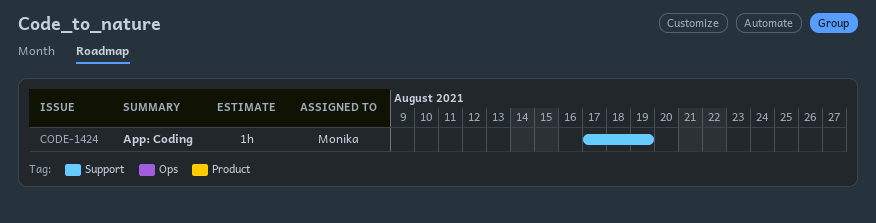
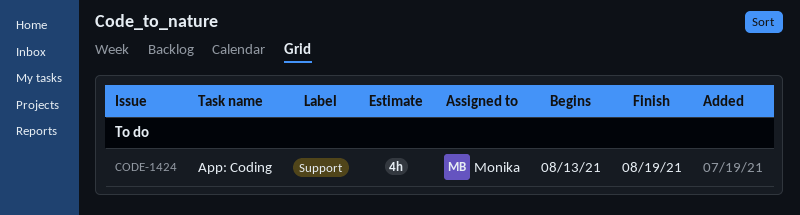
CODE-1424, estimate: 1h -> 4h
CODE-1424, start: Aug 17 -> Aug 13

